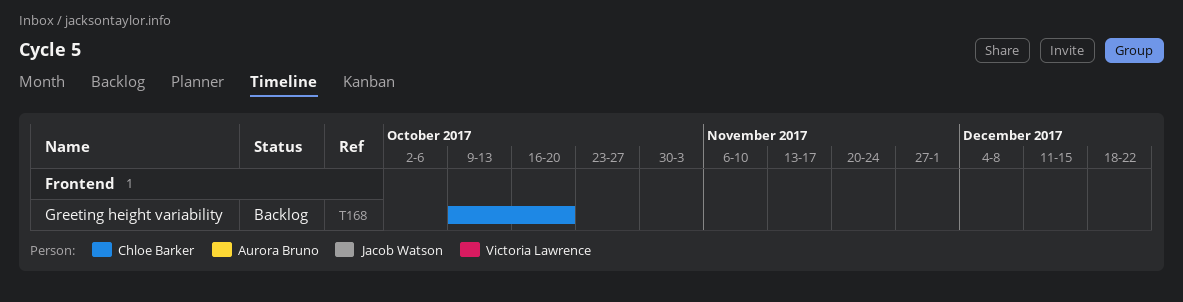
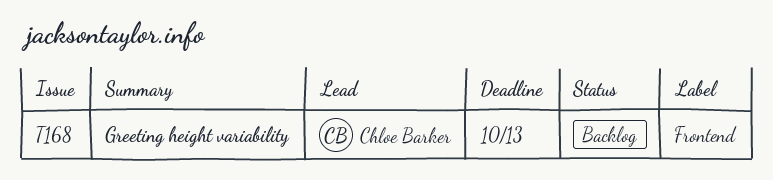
T168, due: Oct 20 -> Oct 13

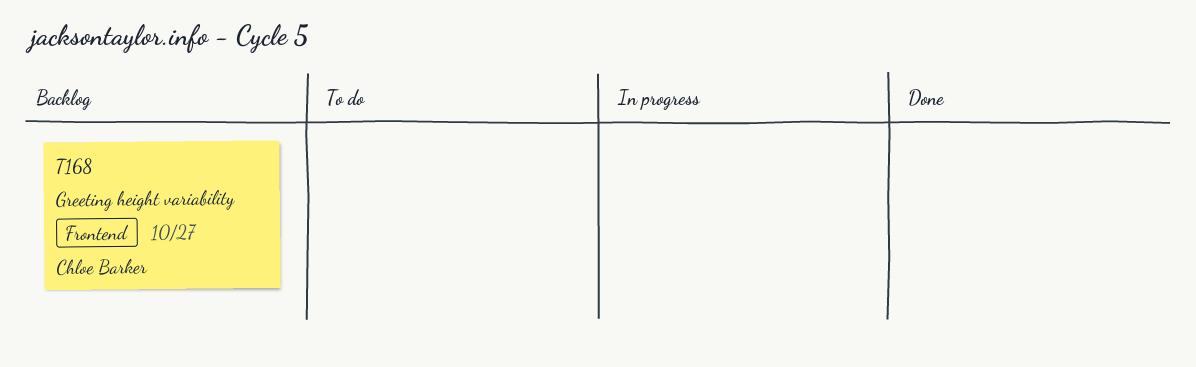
T168, due: Oct 13 -> Oct 27

